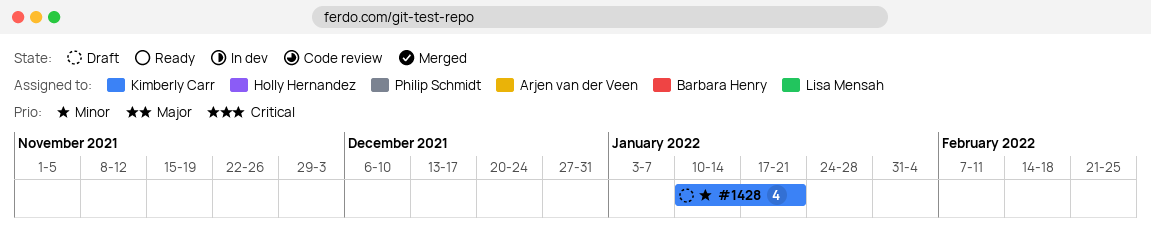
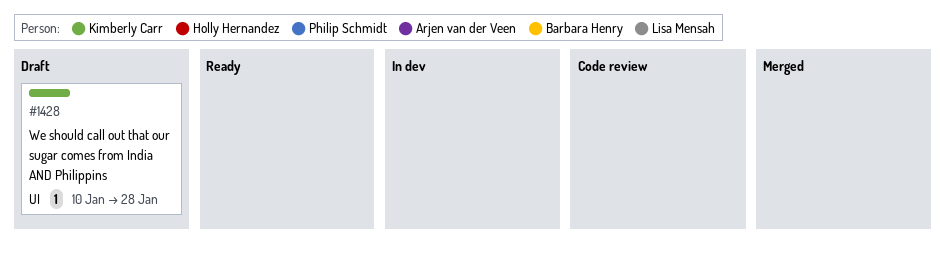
#1428, estimate: 4 -> 1
#1428, due: Jan 21 -> Jan 28

